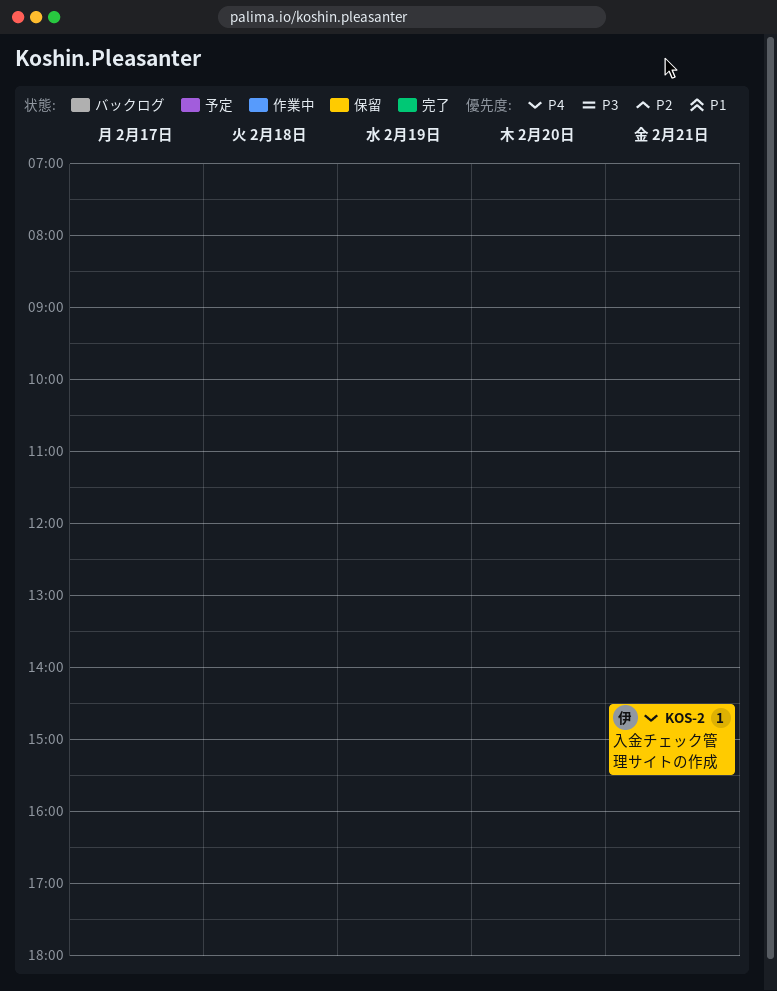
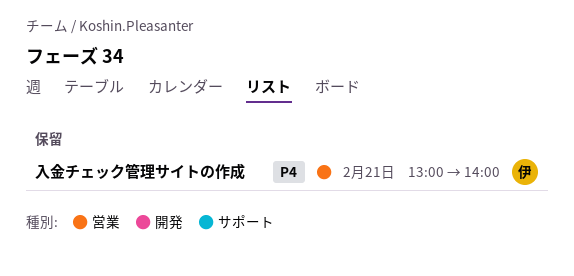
入金チェック管理サイトの作成, begins: 14:30 -> 13:00
入金チェック管理サイトの作成, ends: 15:30 -> 14:00

